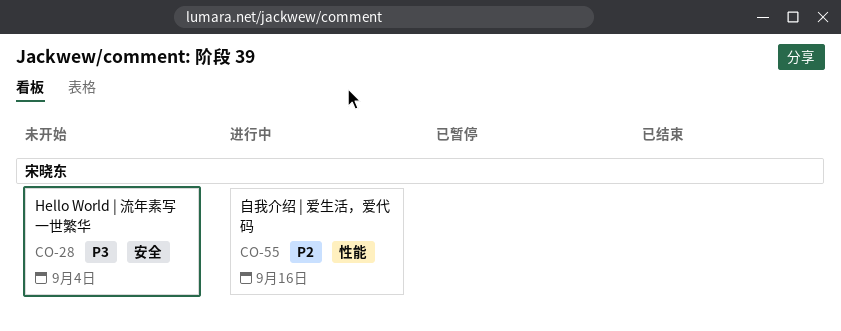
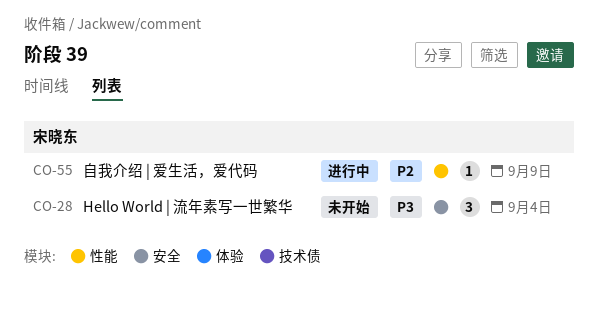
CO-55, due: Sep 16 -> Sep 9

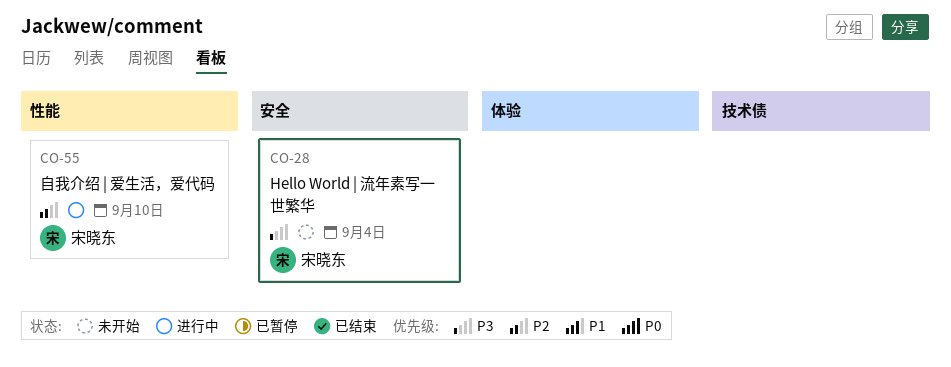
CO-55, due: Sep 9 -> Sep 10

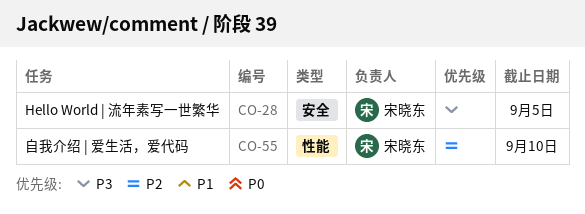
CO-28, due: Sep 4 -> Sep 5

